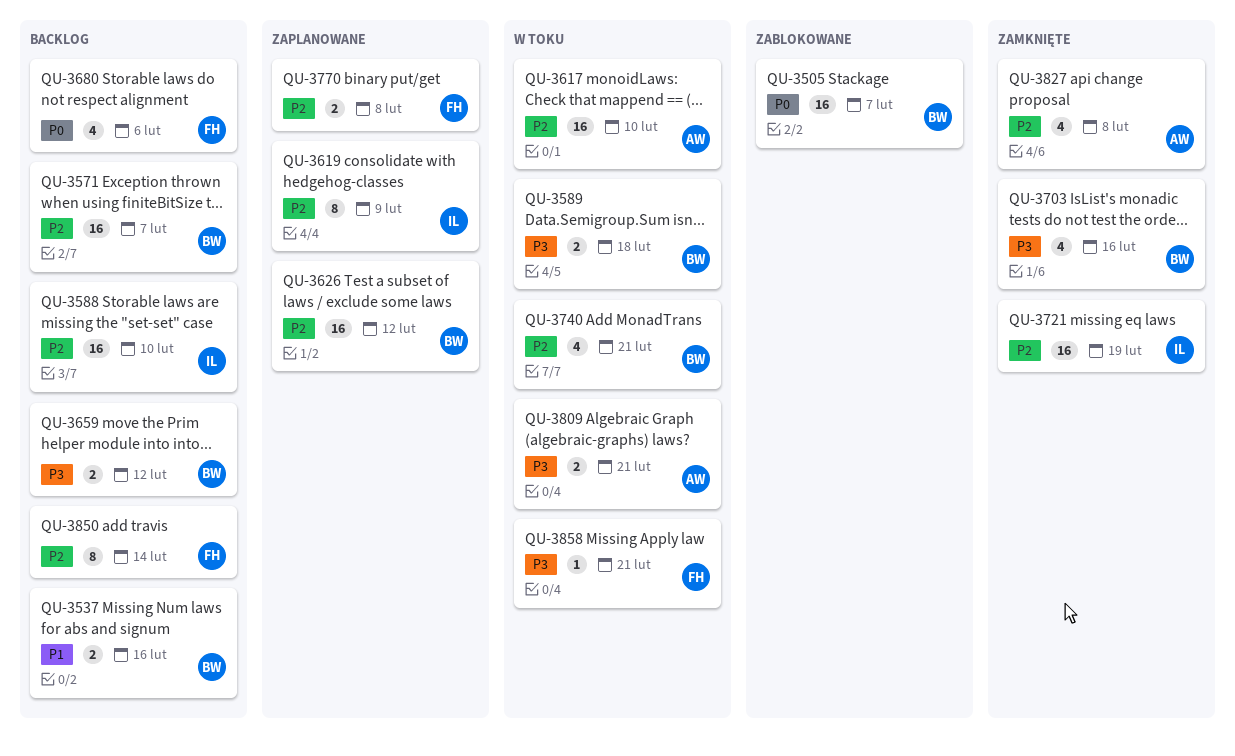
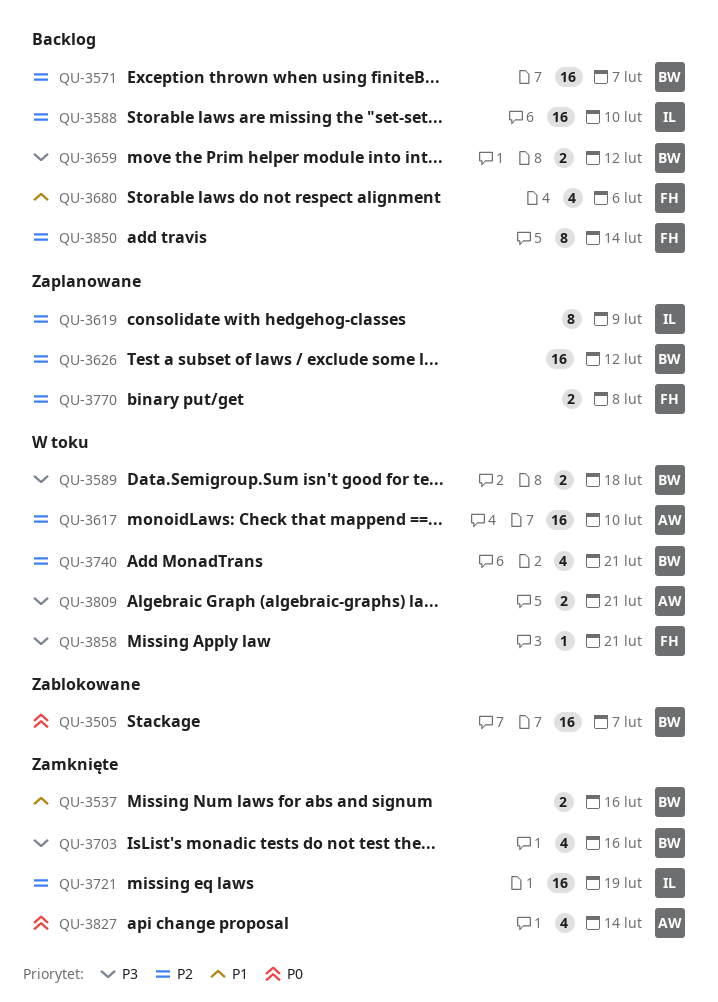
QU-3537, status: Backlog -> Zamknięte
QU-3680, priority: P0 -> P1
QU-3827, priority: P2 -> P0
QU-3827, due: Feb 8 -> Feb 14

